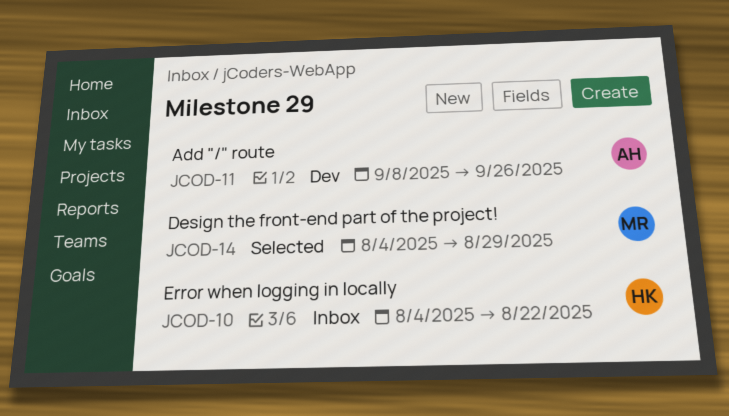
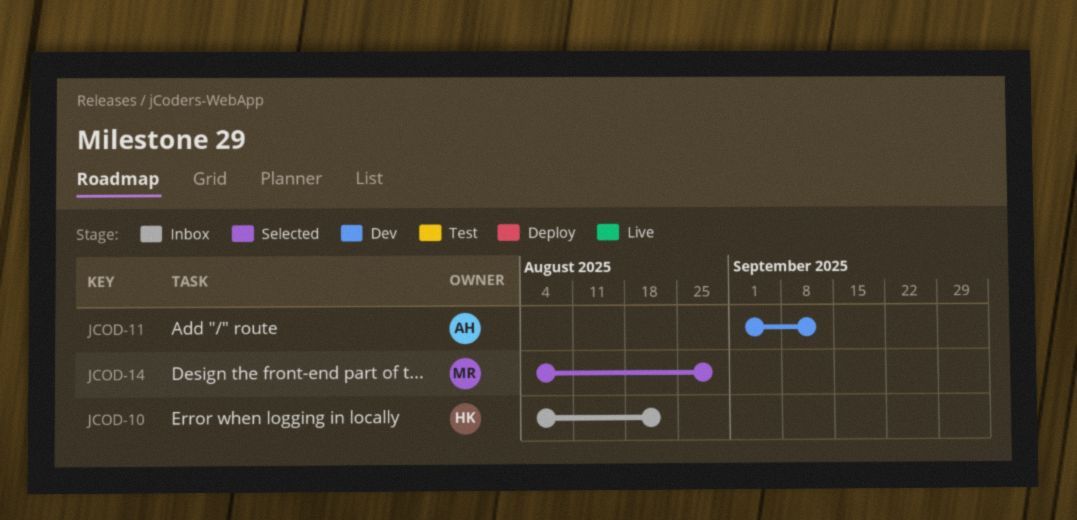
JCOD-11, start: Sep 8 -> Sep 1
JCOD-11, due: Sep 26 -> Sep 12

